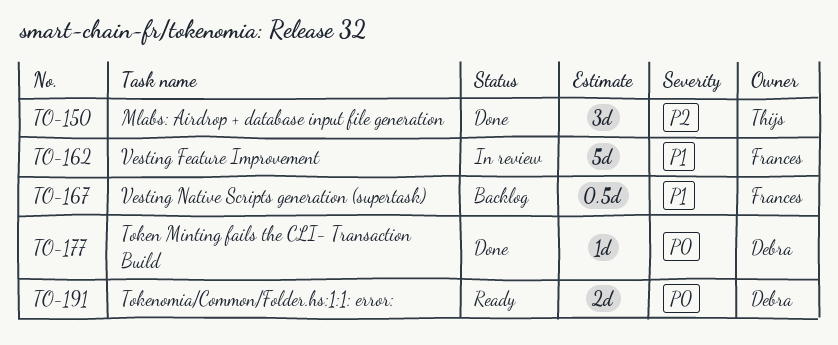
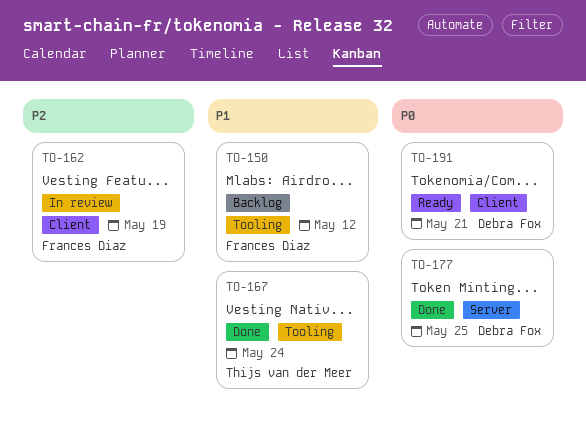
TO-150, status: Done -> Backlog
TO-150, owner: Thijs van der Meer -> Frances Diaz
TO-150, priority: P2 -> P1
TO-162, priority: P1 -> P2
TO-167, status: Backlog -> Done
TO-167, owner: Frances Diaz -> Thijs van der Meer

